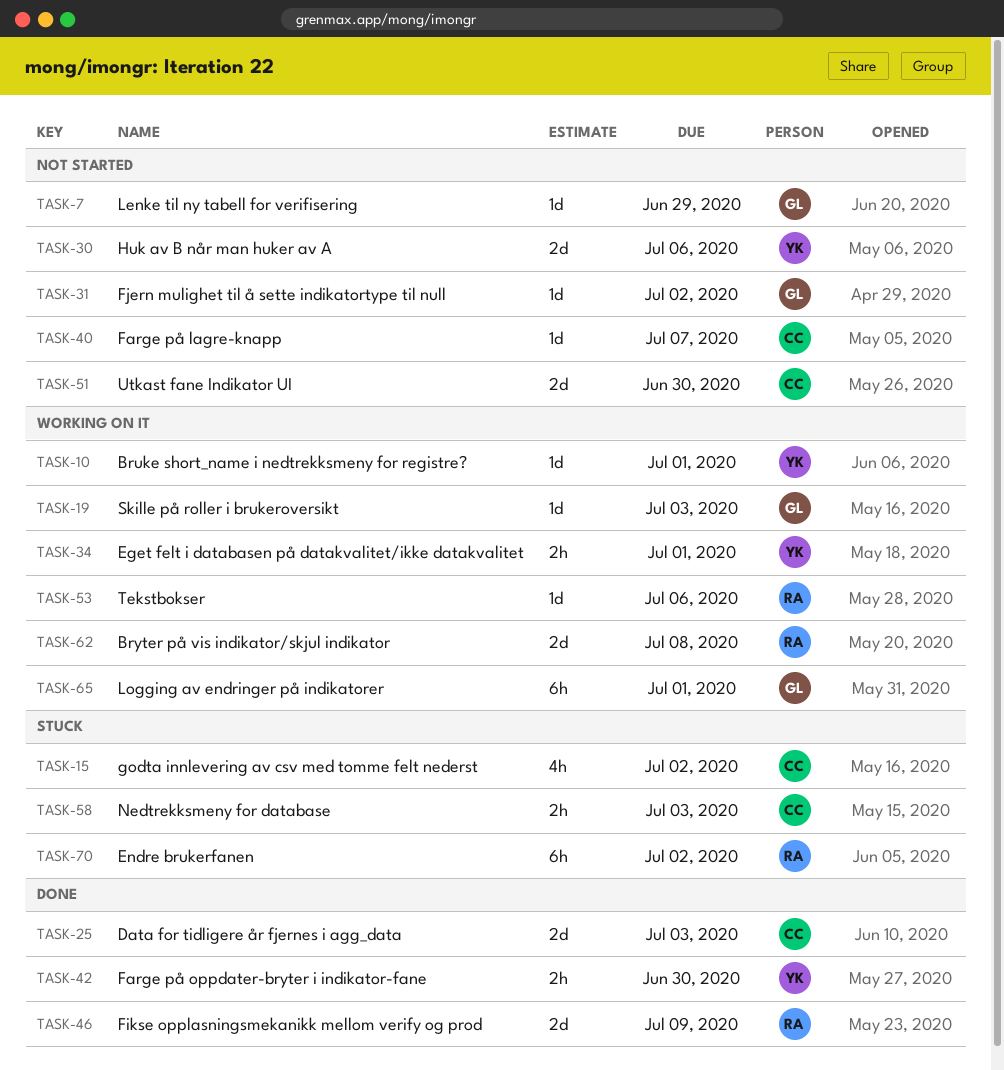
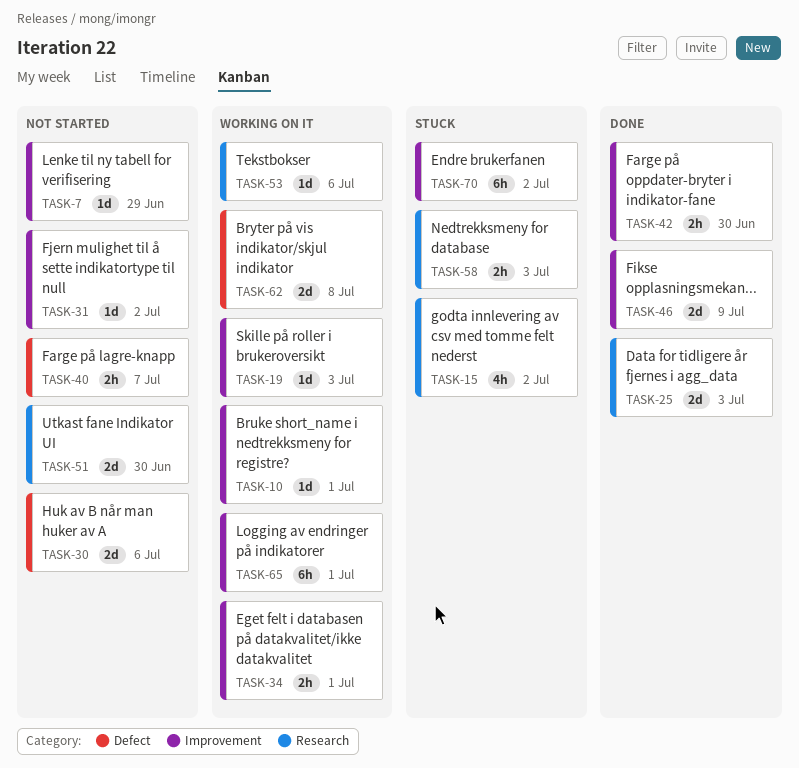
TASK-40, estimate: 1d -> 2h

